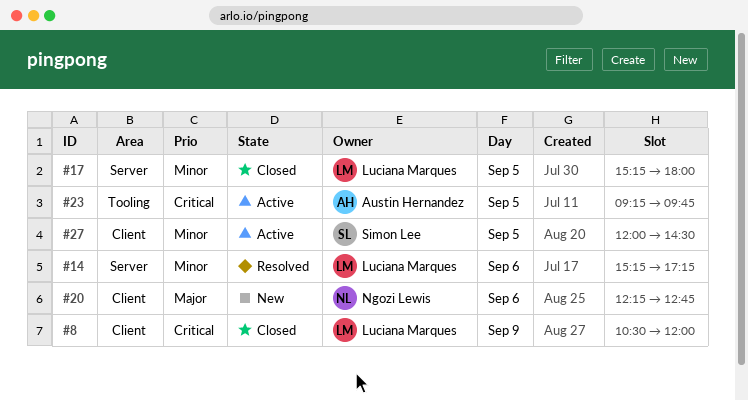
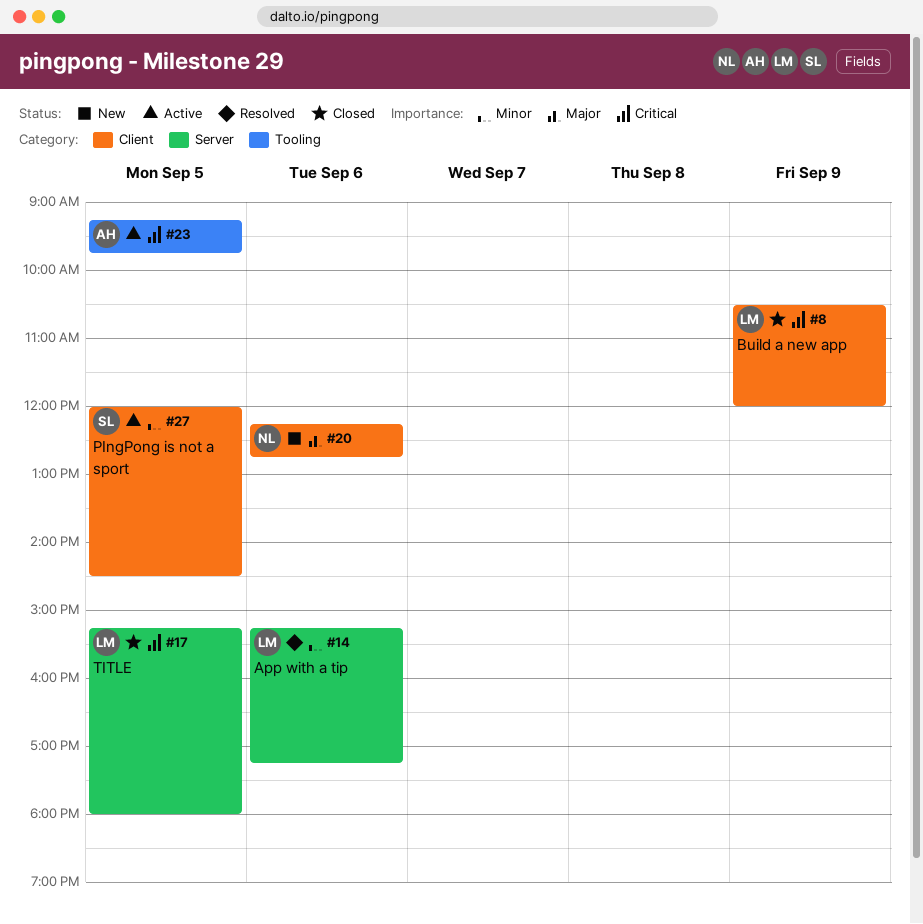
#17, priority: Minor -> Critical

